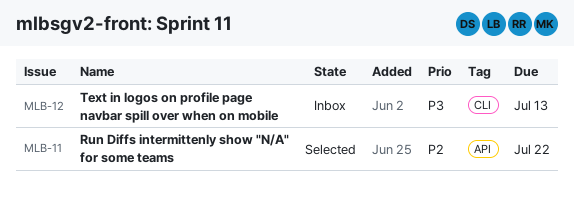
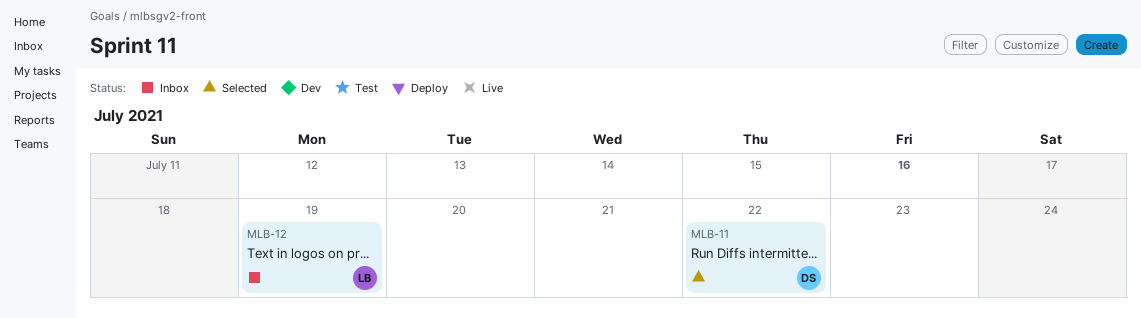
MLB-12, due: Jul 13 -> Jul 19

